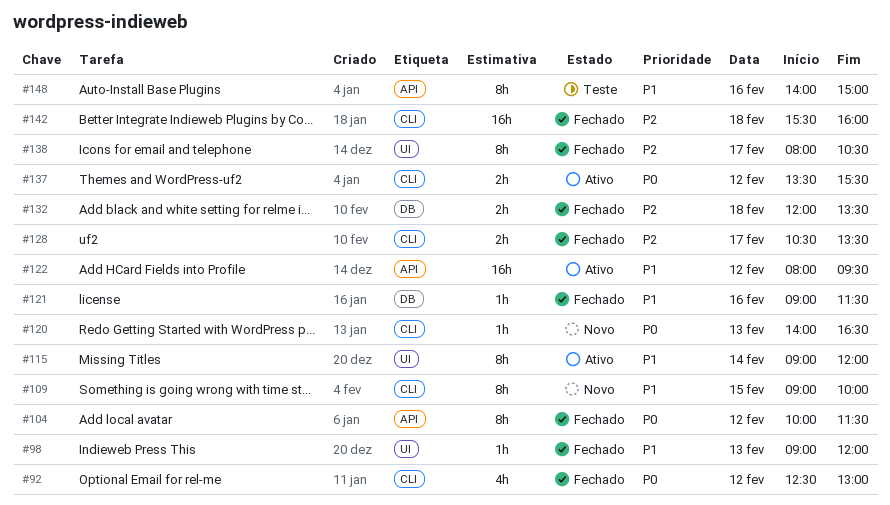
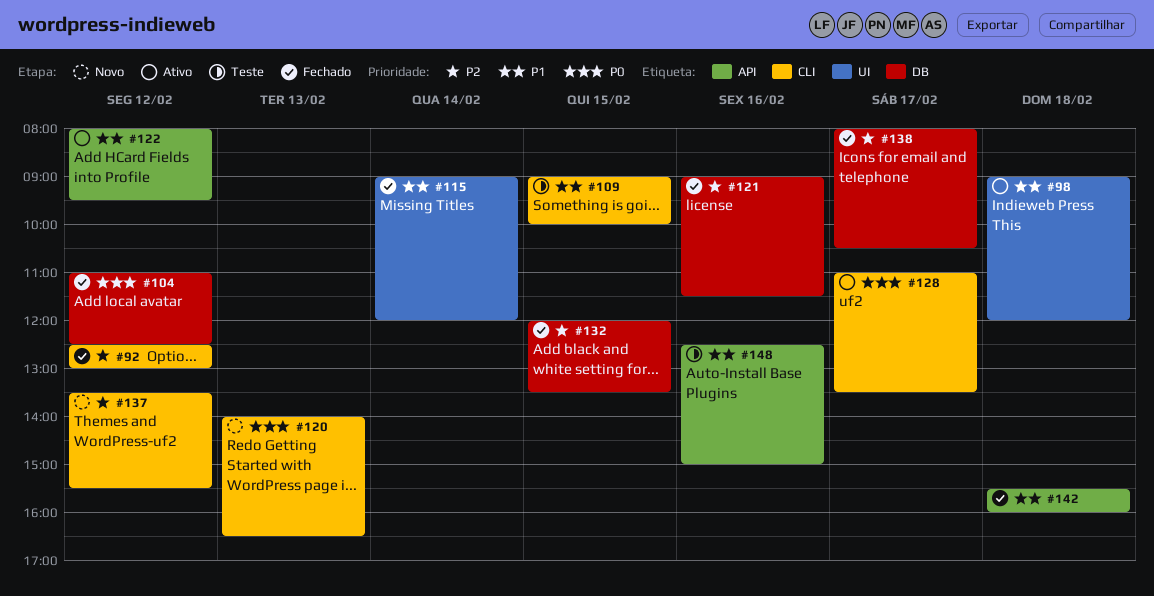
#92, priority: P0 -> P2
#98, status: Fechado -> Ativo
#98, day: Feb 13 -> Feb 18
#104, label: API -> DB
#104, begins: 10:00 -> 11:00
#104, ends: 11:30 -> 12:30
#109, status: Novo -> Teste
#115, status: Ativo -> Fechado
#121, priority: P1 -> P2
#128, status: Fechado -> Ativo
#128, priority: P2 -> P0
#128, begins: 10:30 -> 11:00
#132, day: Feb 18 -> Feb 15
#137, status: Ativo -> Novo
#137, priority: P0 -> P2
#138, label: UI -> DB
#142, priority: P2 -> P1
#142, label: CLI -> API
#148, begins: 14:00 -> 12:30

